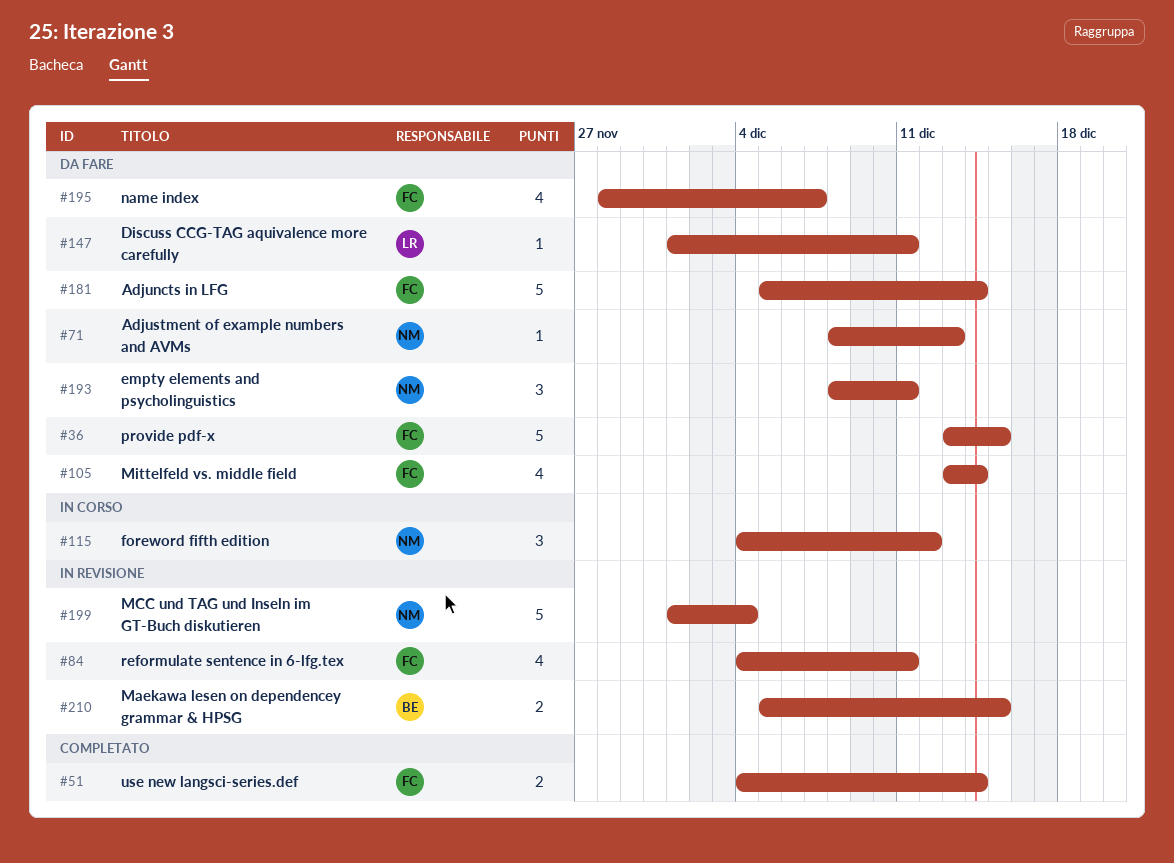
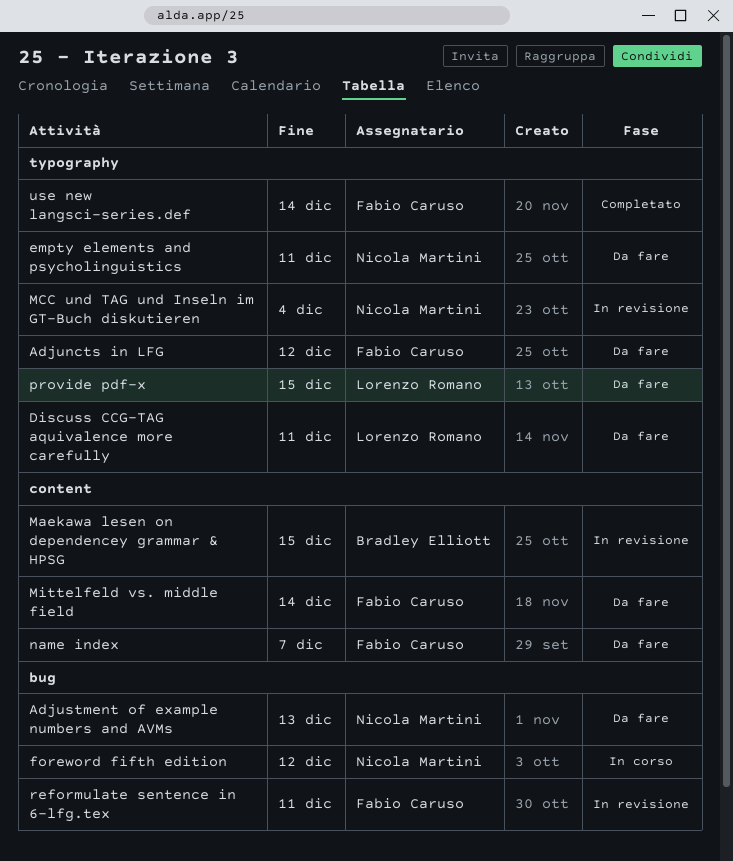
Adjuncts in LFG, due: Dec 14 -> Dec 12
provide pdf-x, owner: Fabio Caruso -> Lorenzo Romano

